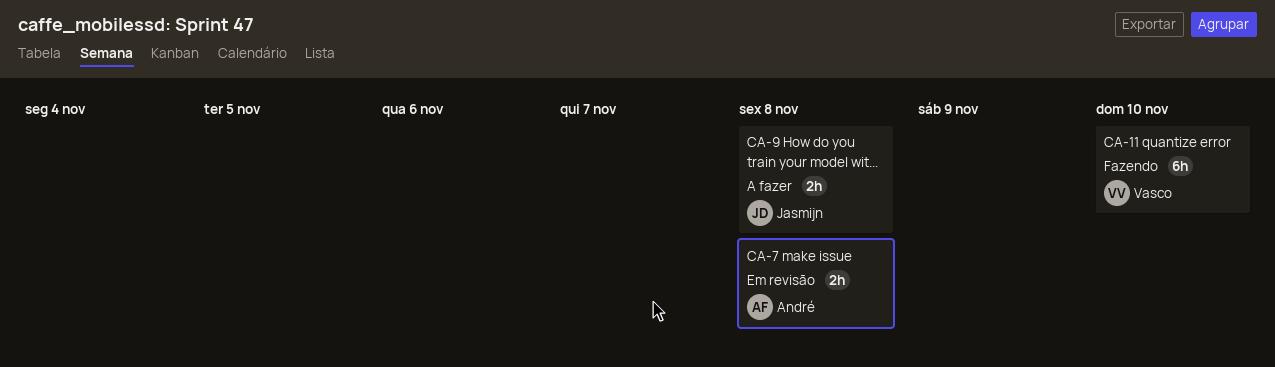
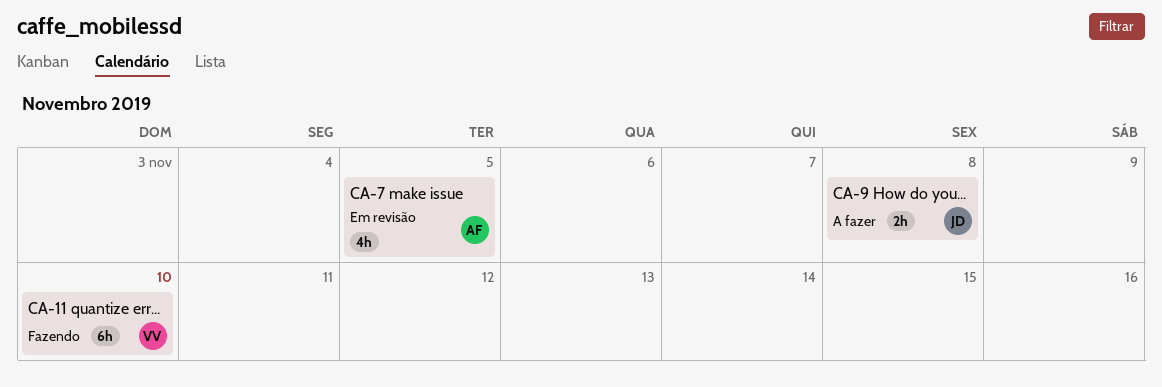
CA-7, estimate: 2h -> 4h
CA-7, due: Nov 8 -> Nov 5

